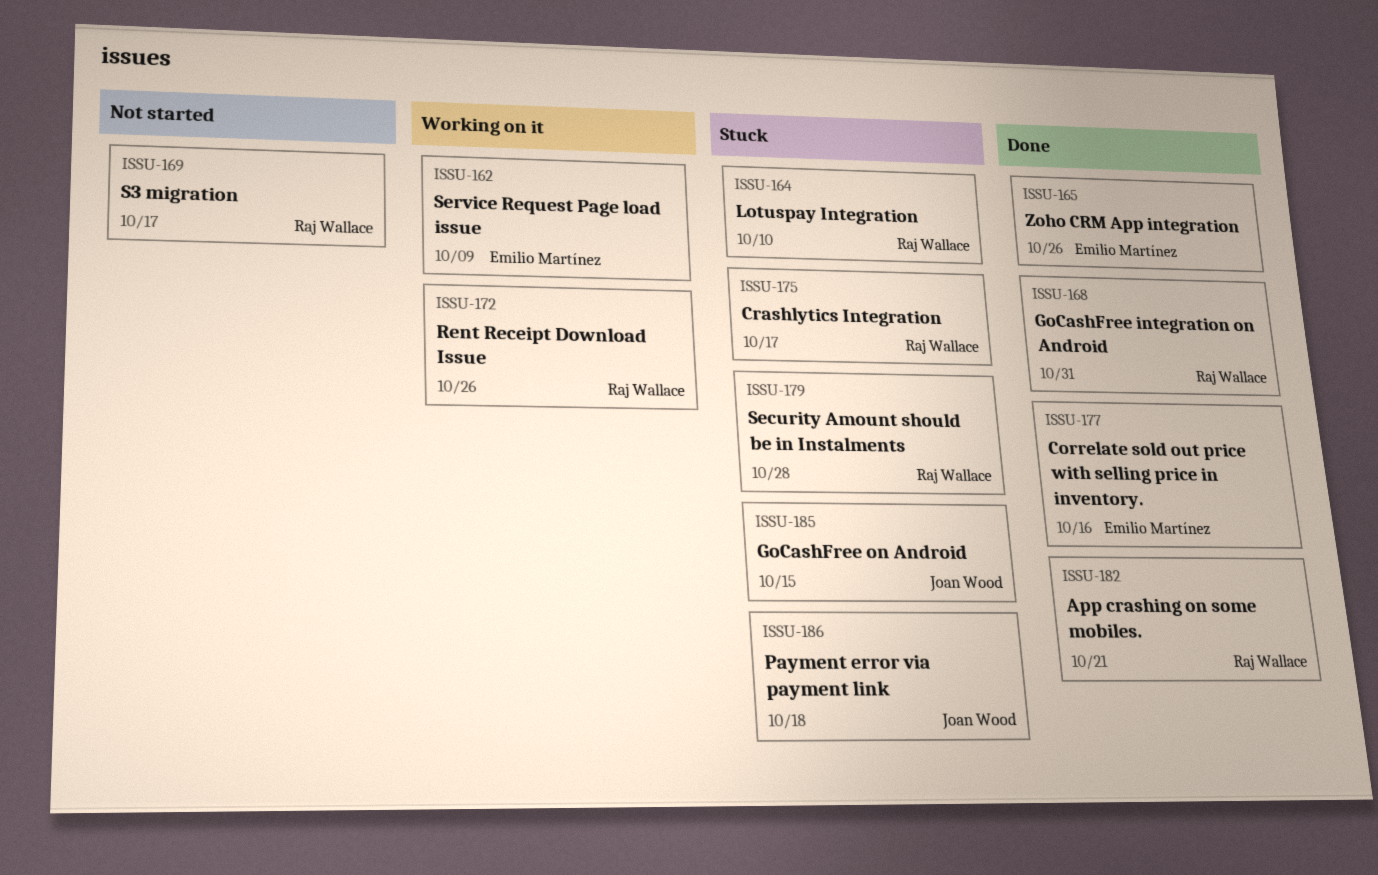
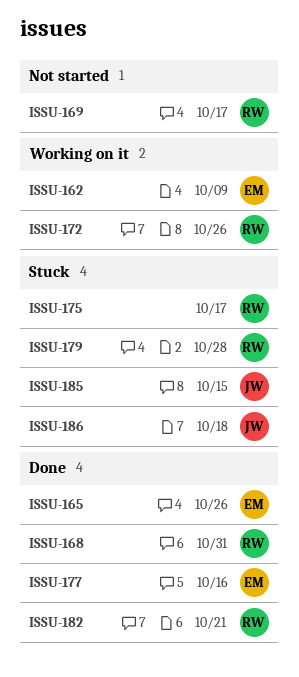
ISSU-164: present -> none

